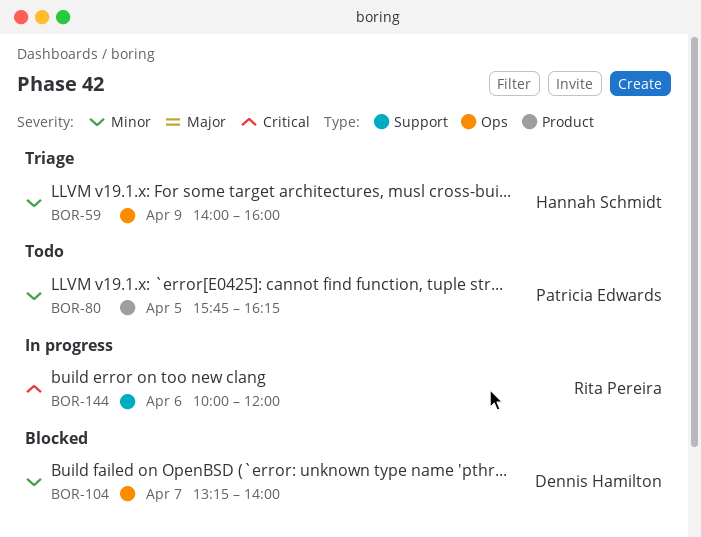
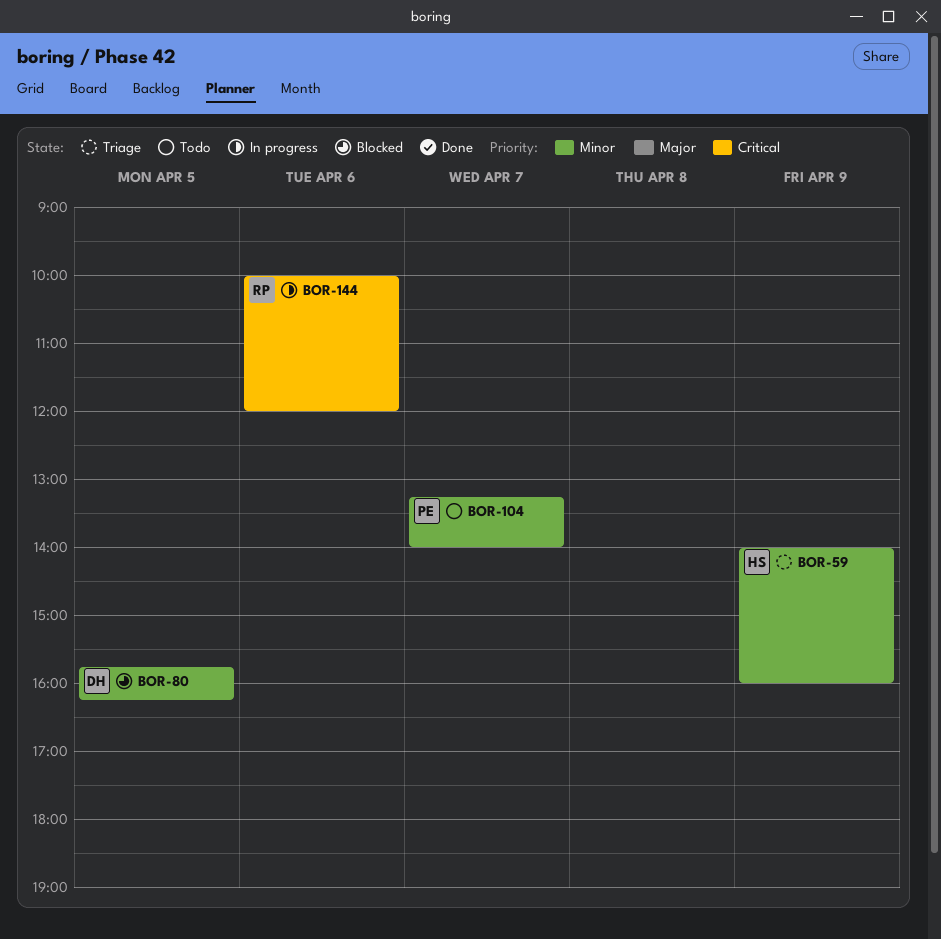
BOR-80, status: Todo -> Blocked
BOR-80, owner: Patricia Edwards -> Dennis Hamilton
BOR-104, status: Blocked -> Todo
BOR-104, owner: Dennis Hamilton -> Patricia Edwards

